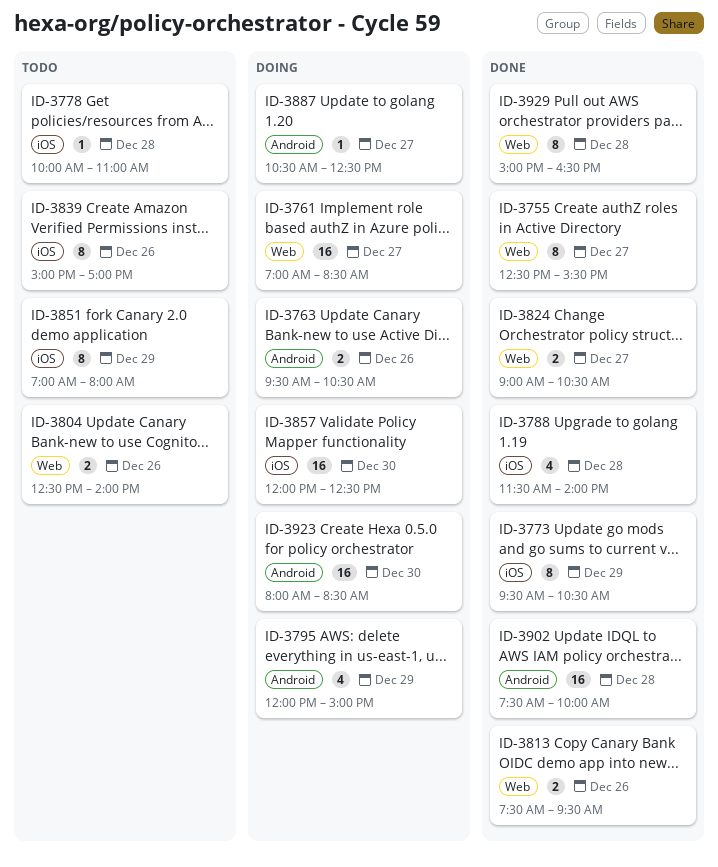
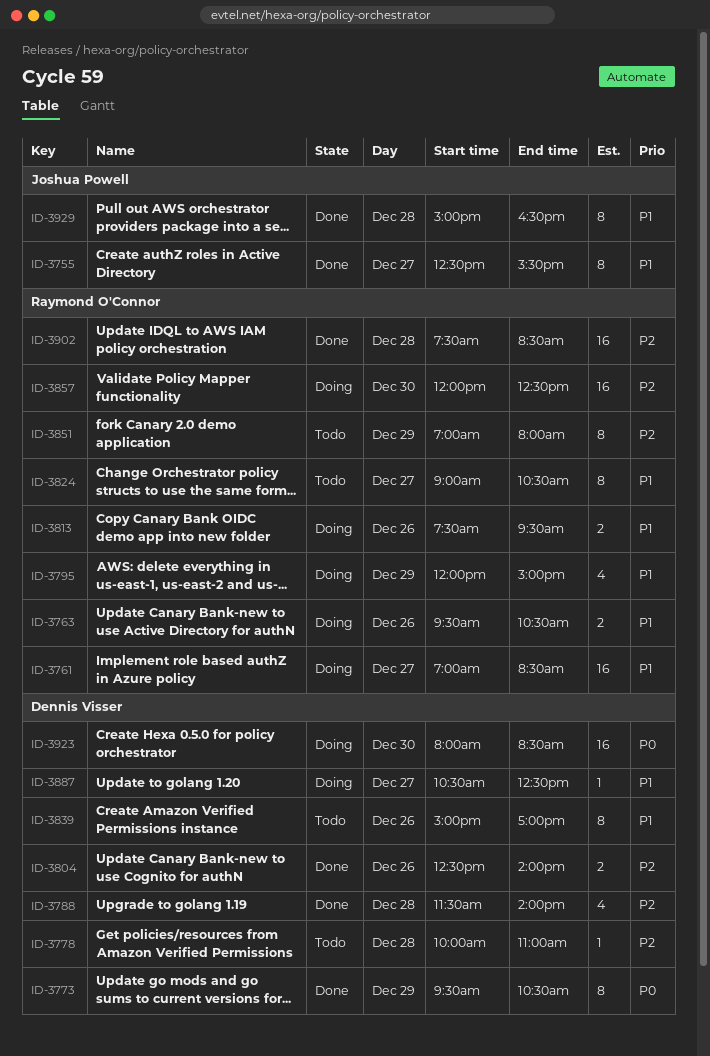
ID-3804, status: Todo -> Done
ID-3813, status: Done -> Doing
ID-3824, status: Done -> Todo
ID-3824, estimate: 2 -> 8
ID-3902, ends: 10:00 -> 08:30

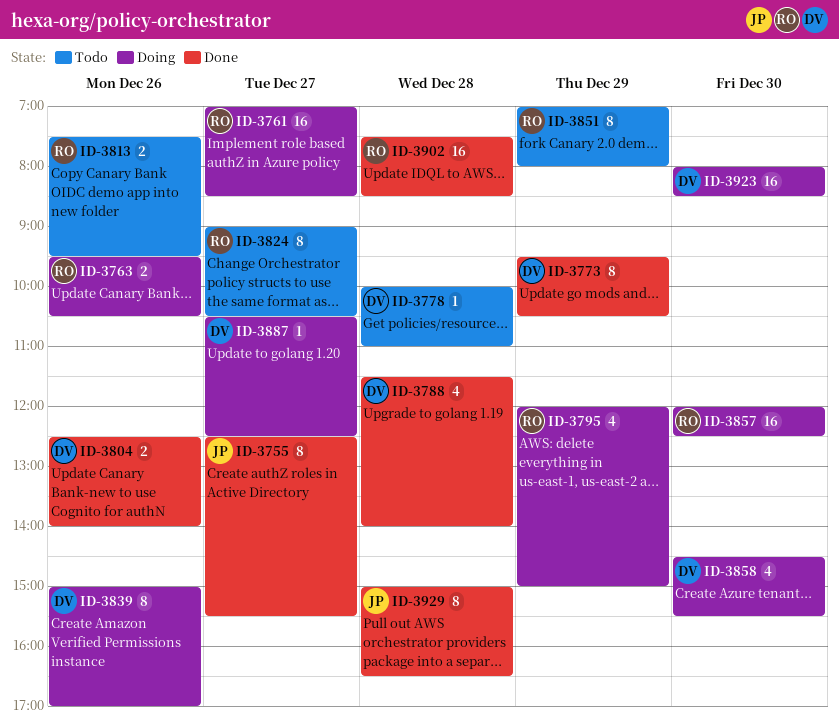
ID-3813, status: Doing -> Todo
ID-3839, status: Todo -> Doing
ID-3858: none -> present

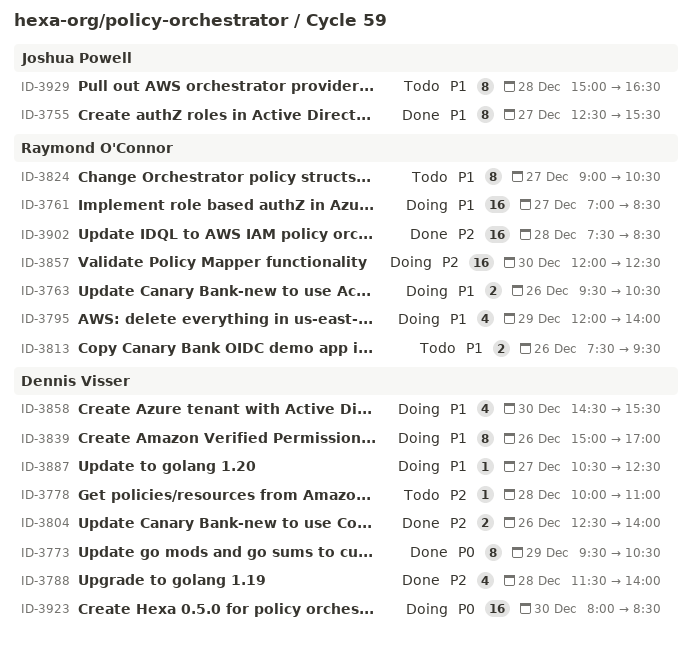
ID-3795, ends: 15:00 -> 14:00
ID-3851: present -> none
ID-3929, status: Done -> Todo

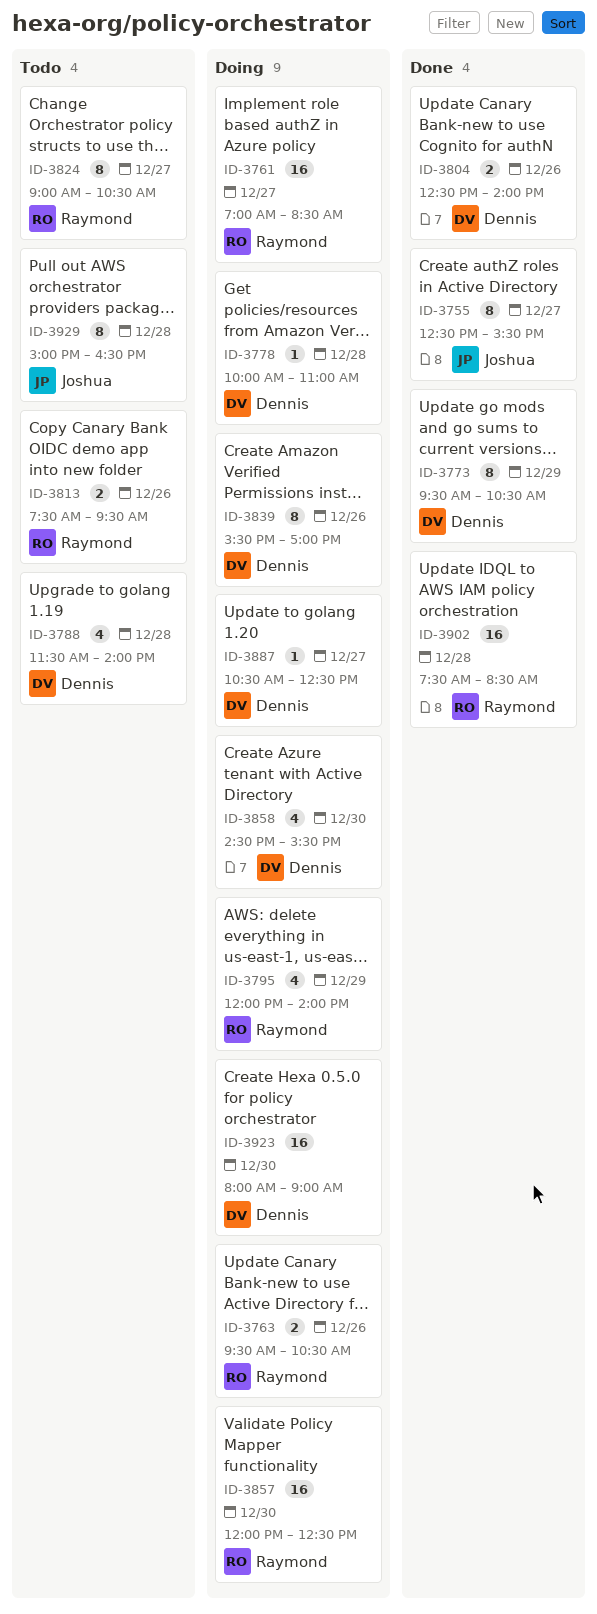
ID-3778, status: Todo -> Doing
ID-3788, status: Done -> Todo
ID-3839, begins: 15:00 -> 15:30
ID-3923, ends: 08:30 -> 09:00

